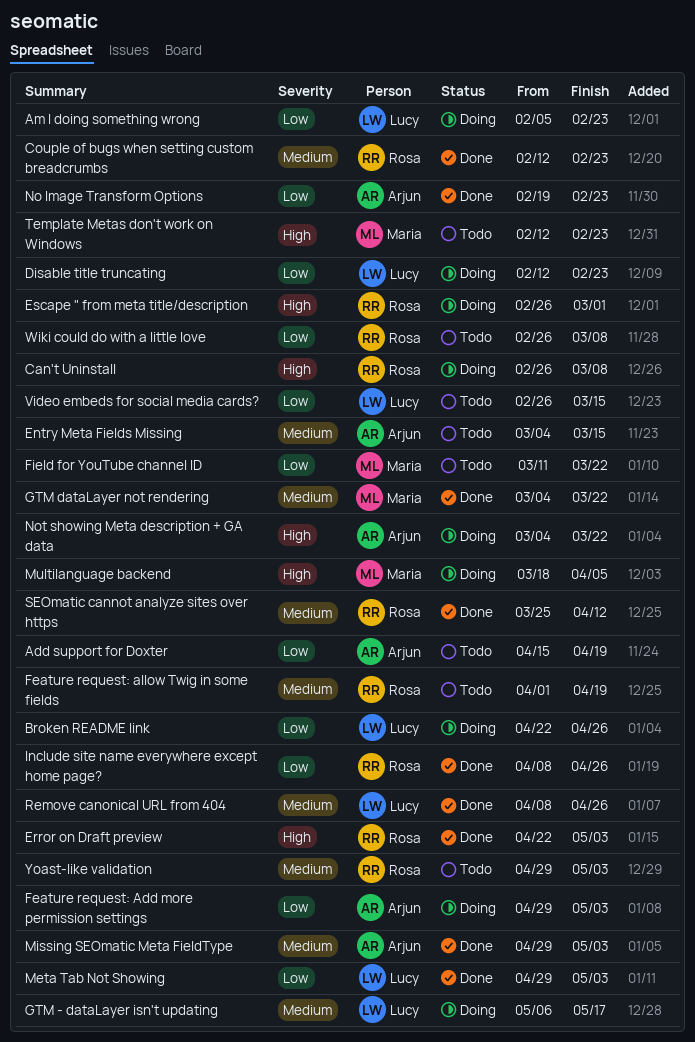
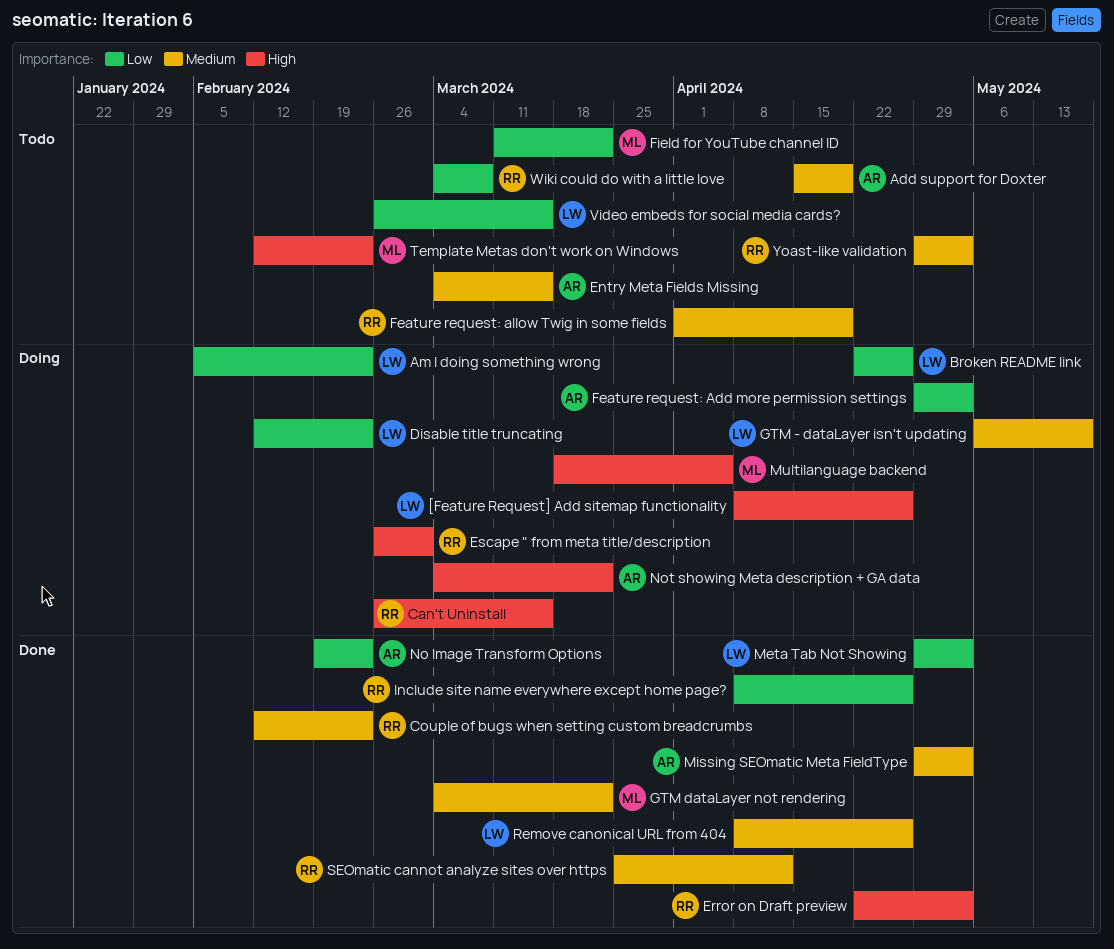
[Feature Request] Add sitemap functionality: none -> present
Add support for Doxter, priority: Low -> Medium
Can't Uninstall, due: Mar 8 -> Mar 15
Wiki could do with a little love, start: Feb 26 -> Mar 4

